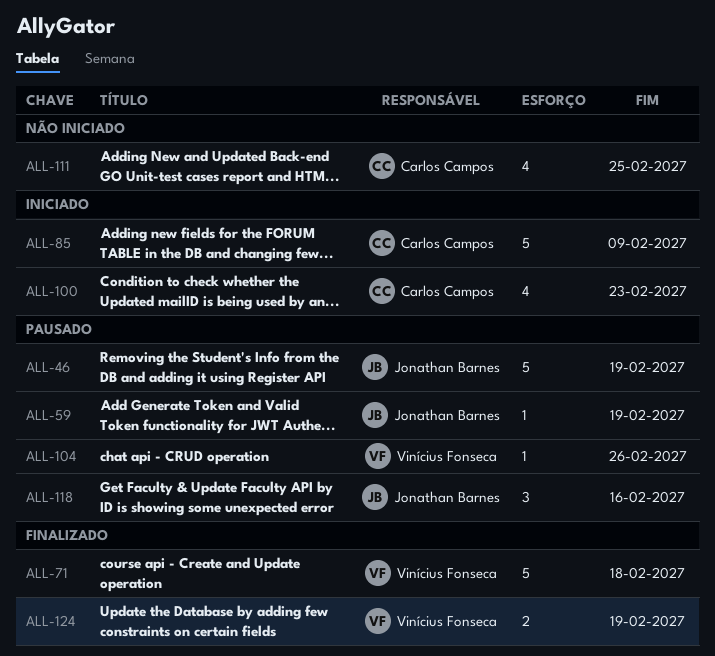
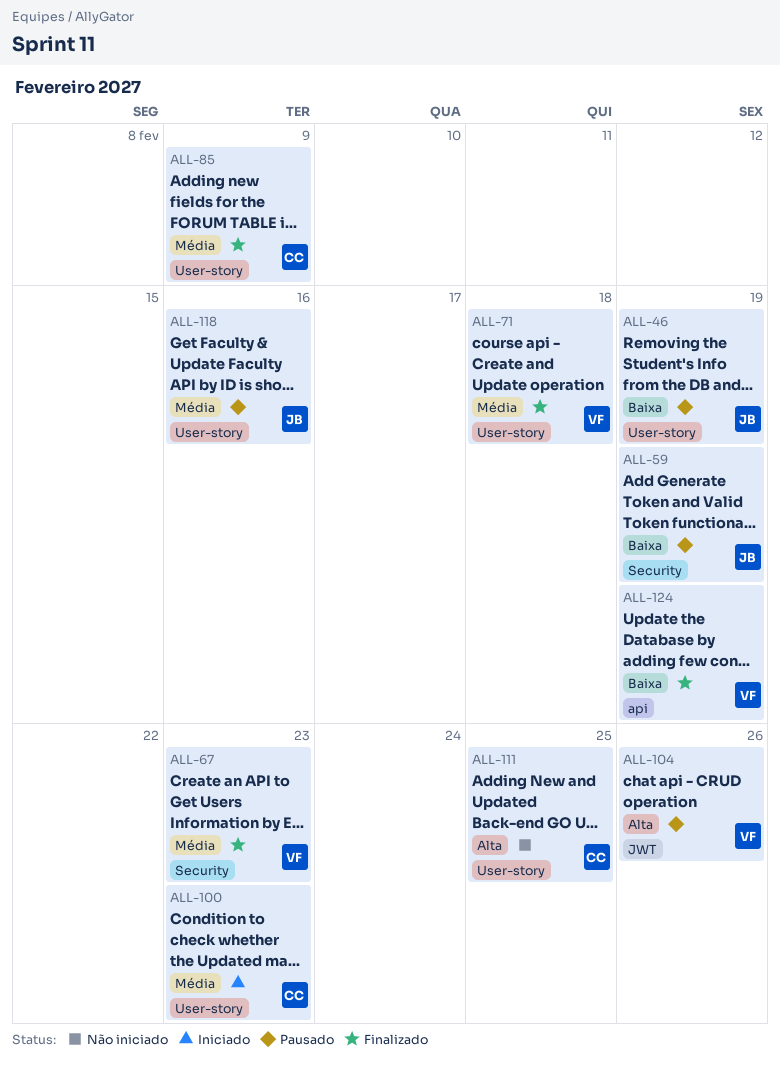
ALL-67: none -> present
ALL-85, status: Iniciado -> Finalizado

